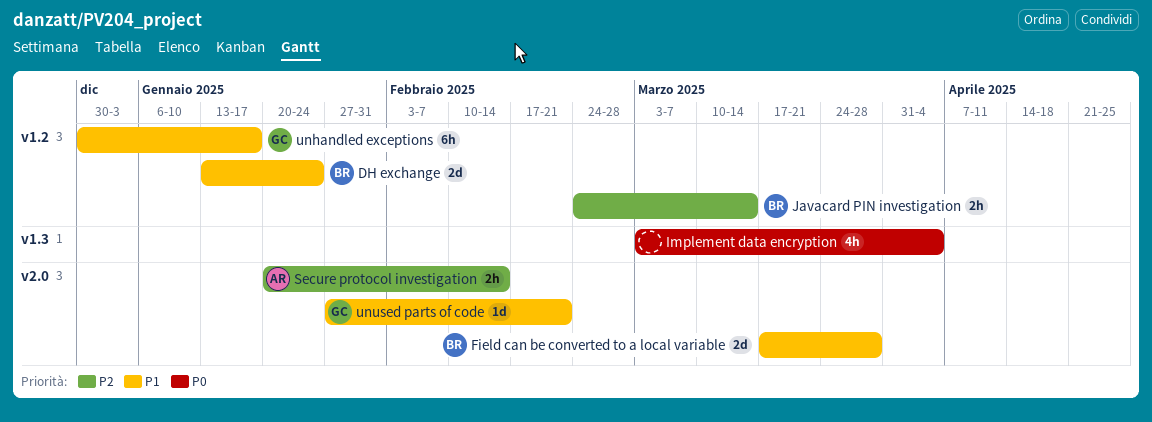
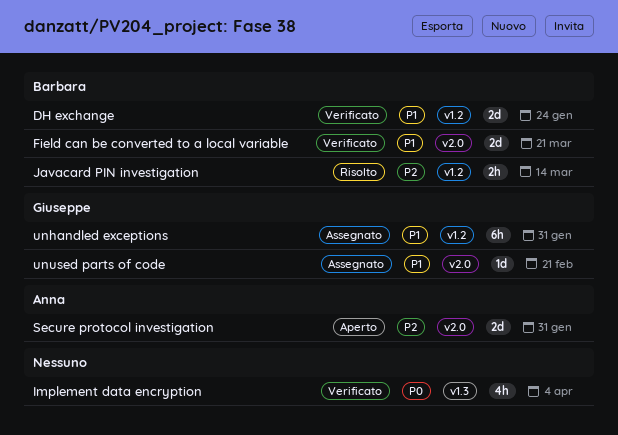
Field can be converted to a local variable, due: Mar 28 -> Mar 21
Secure protocol investigation, estimate: 2h -> 2d
Secure protocol investigation, due: Feb 14 -> Jan 31
unhandled exceptions, due: Jan 17 -> Jan 31

